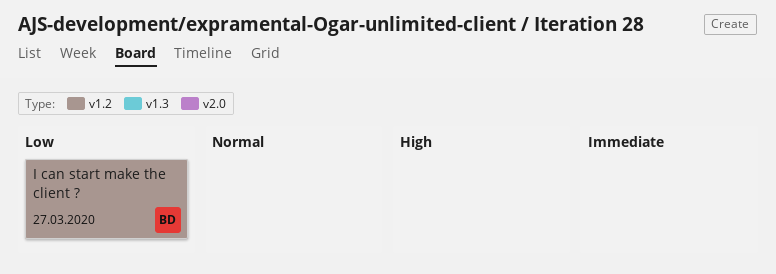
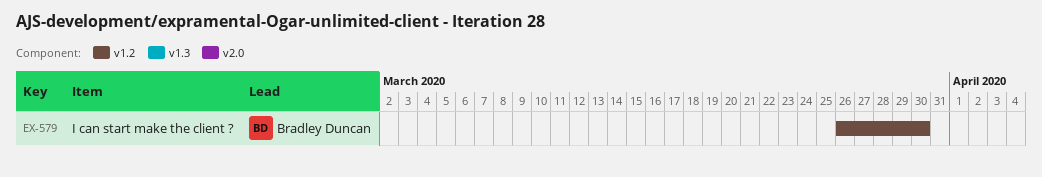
I can start make the client ?, due: Mar 27 -> Mar 30

